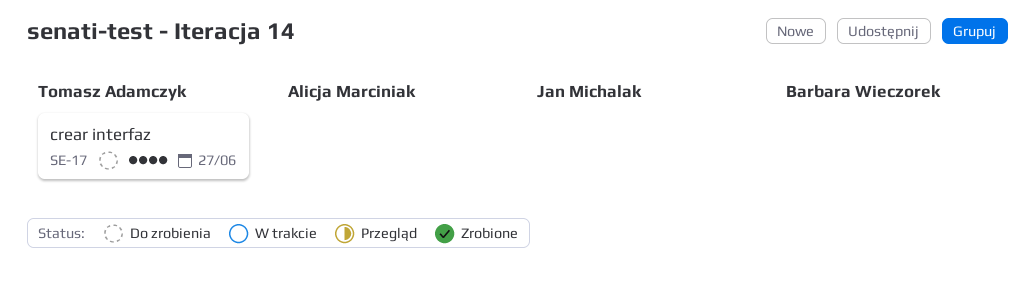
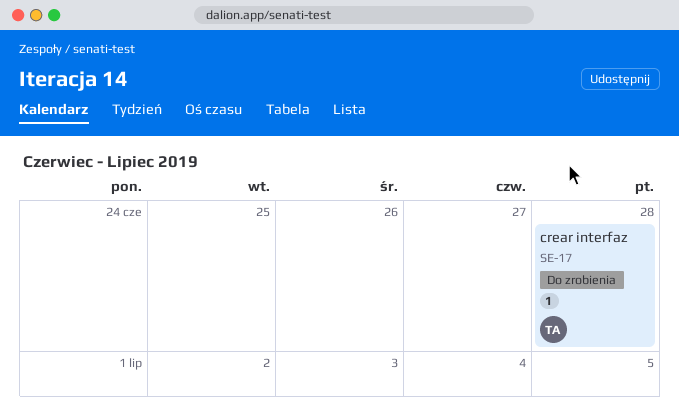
SE-17, estimate: 4 -> 1
SE-17, due: Jun 27 -> Jun 28

